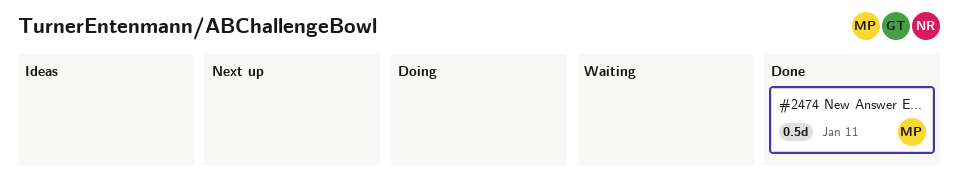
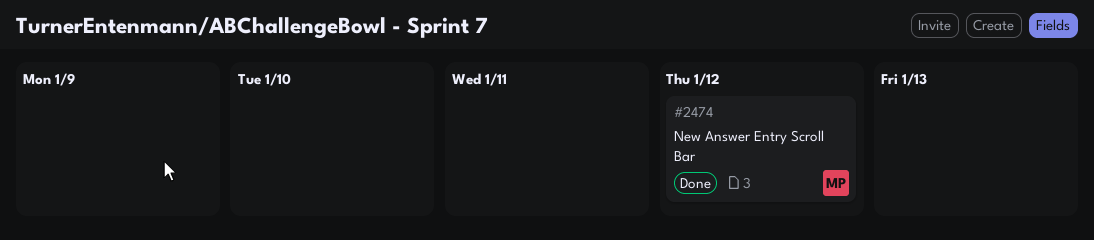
#2474, due: Jan 11 -> Jan 12

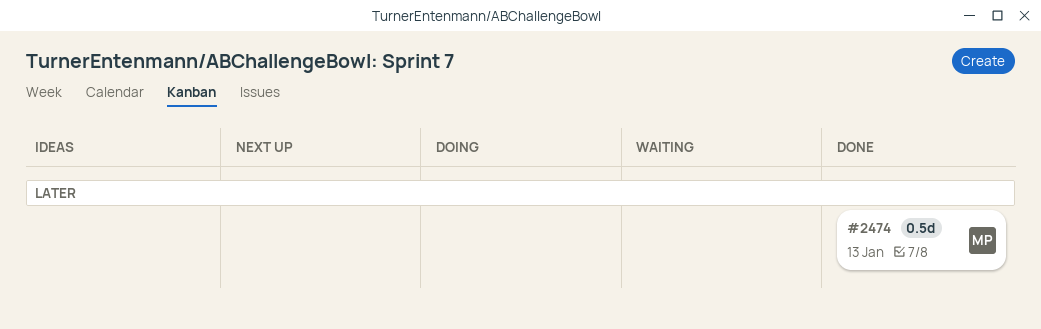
#2474, due: Jan 12 -> Jan 13

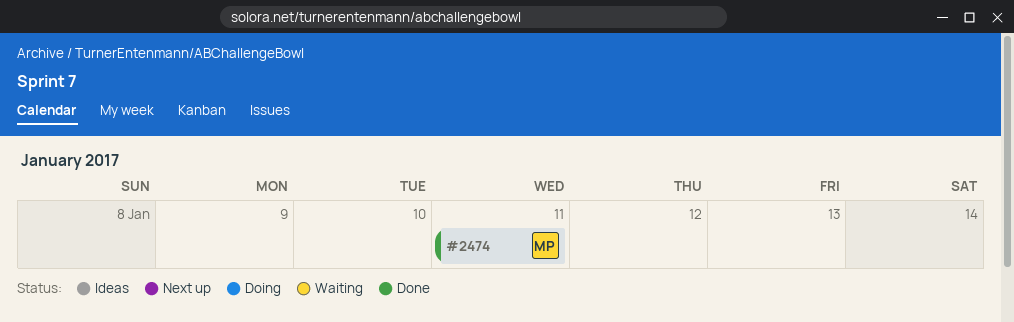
#2474, due: Jan 13 -> Jan 11

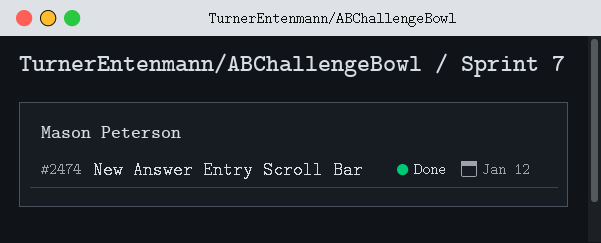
#2474, due: Jan 11 -> Jan 12

